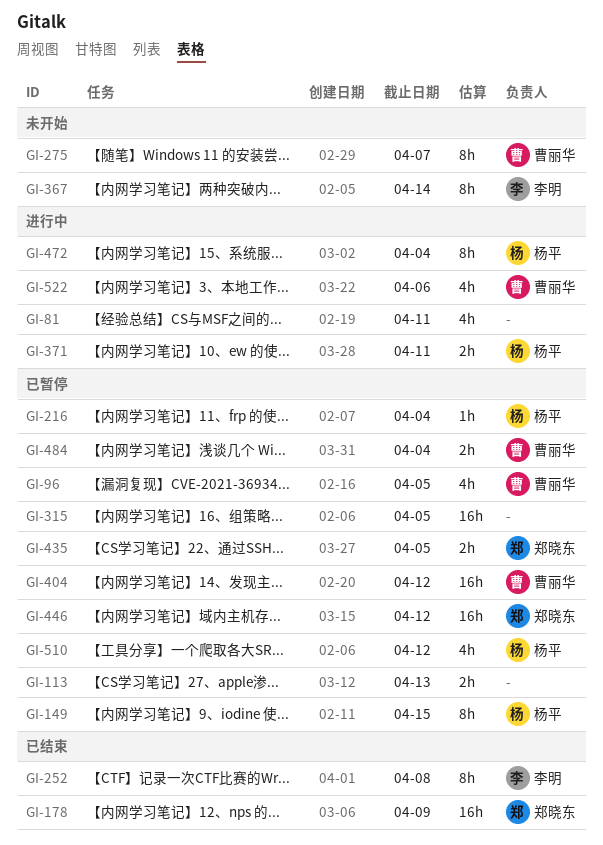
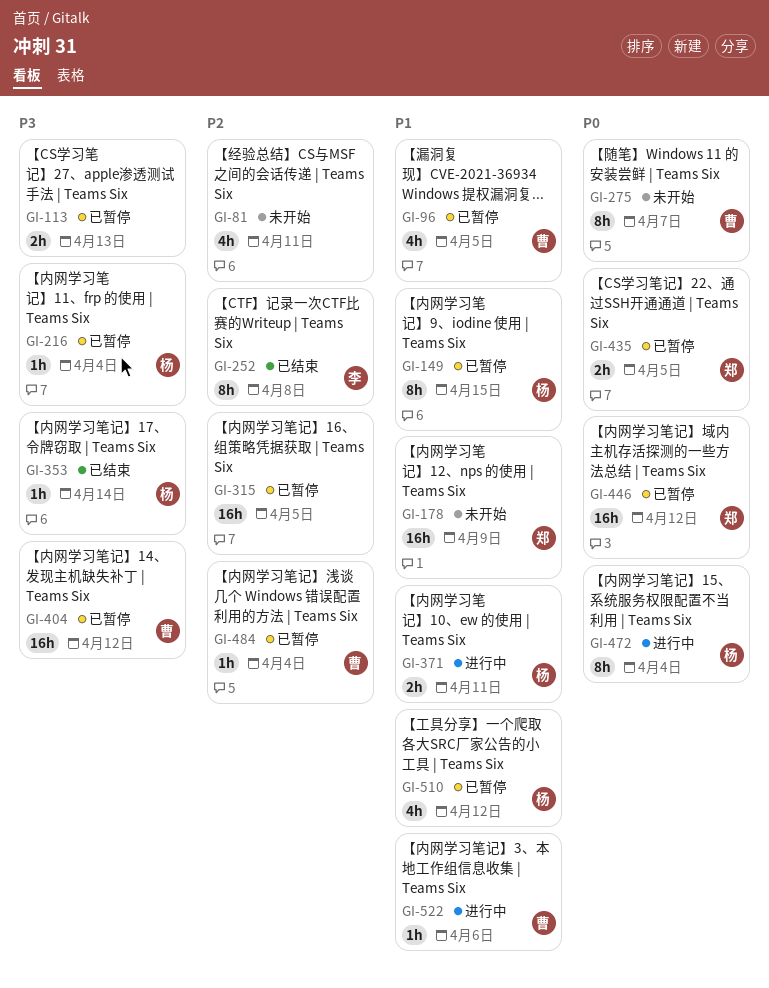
GI-81, status: 进行中 -> 未开始
GI-178, status: 已结束 -> 未开始
GI-353: none -> present
GI-367: present -> none
GI-484, estimate: 2h -> 1h
GI-522, estimate: 4h -> 1h

